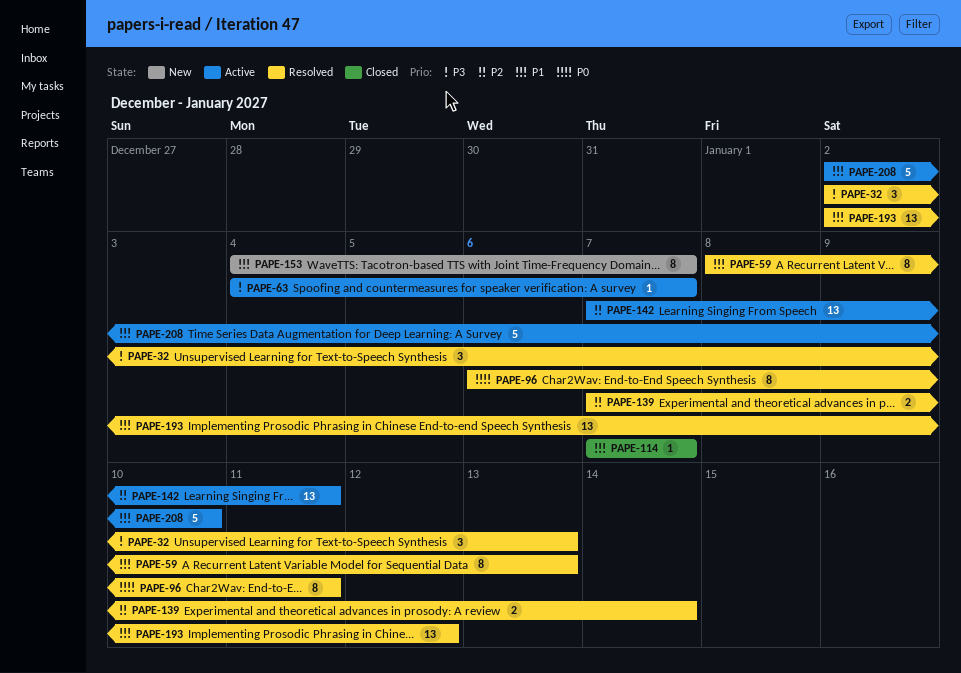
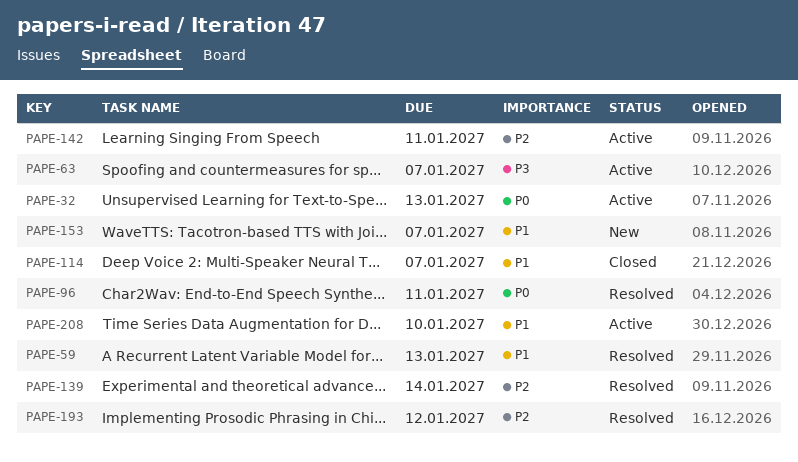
PAPE-32, status: Resolved -> Active
PAPE-32, priority: P3 -> P0
PAPE-193, priority: P1 -> P2

